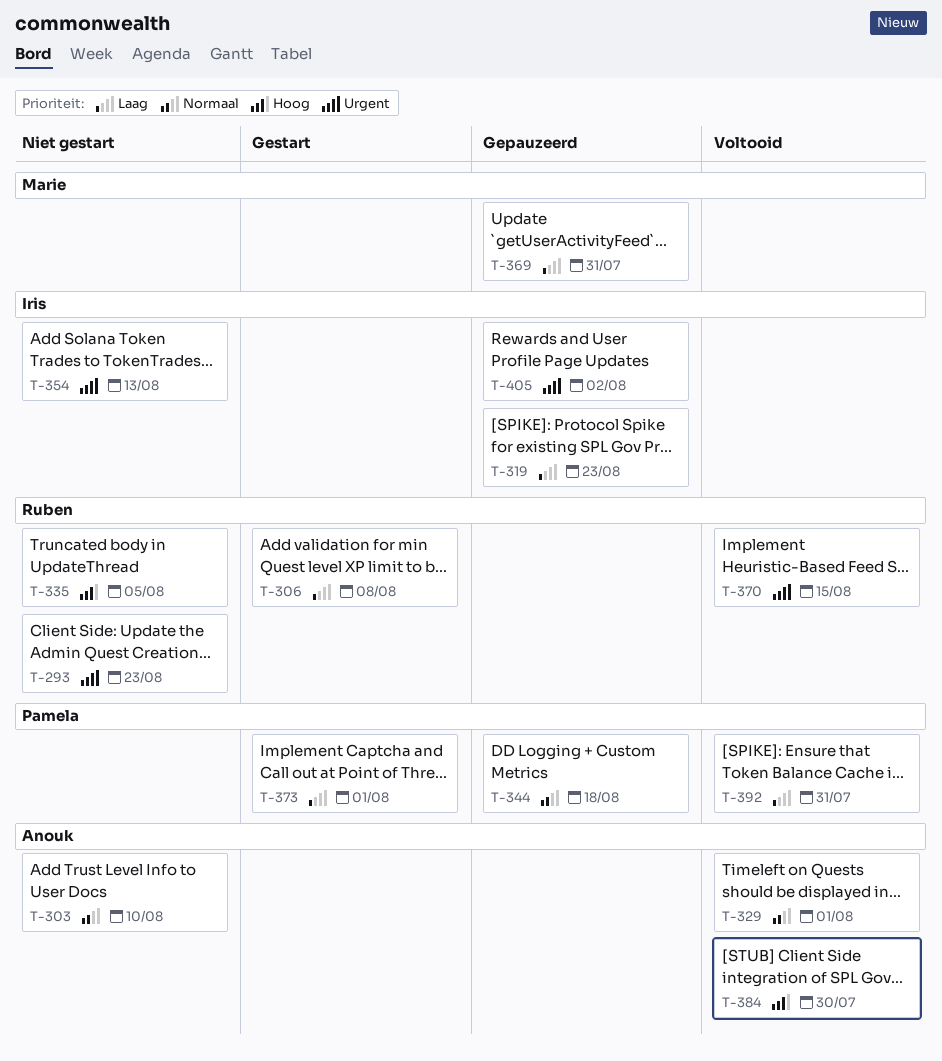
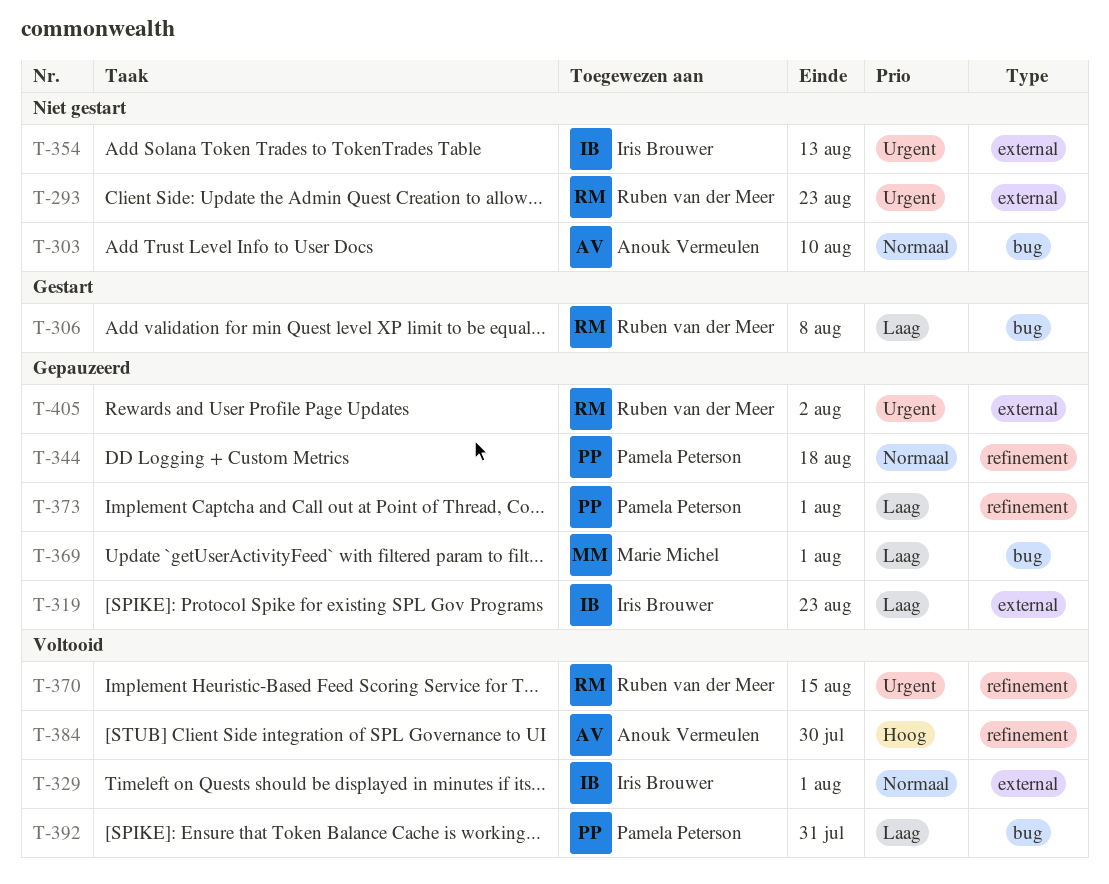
T-329, owner: Anouk Vermeulen -> Iris Brouwer
T-335: present -> none
T-369, due: Jul 31 -> Aug 1
T-373, status: Gestart -> Gepauzeerd
T-405, owner: Iris Brouwer -> Ruben van der Meer

